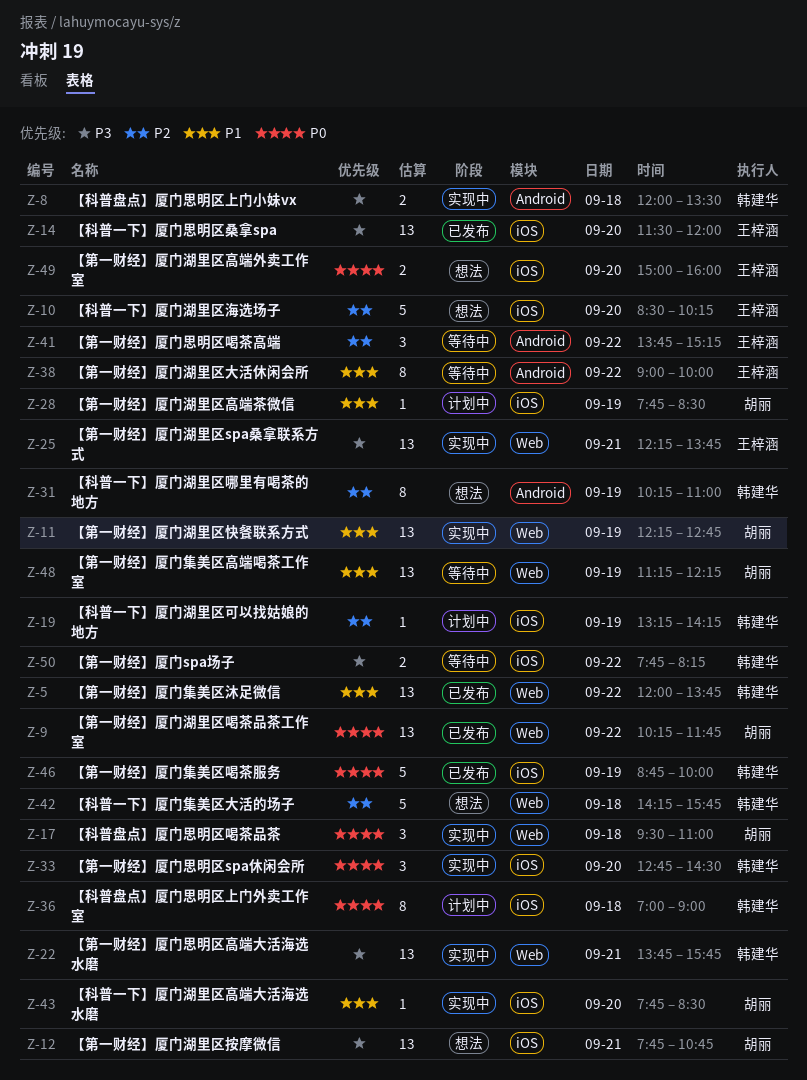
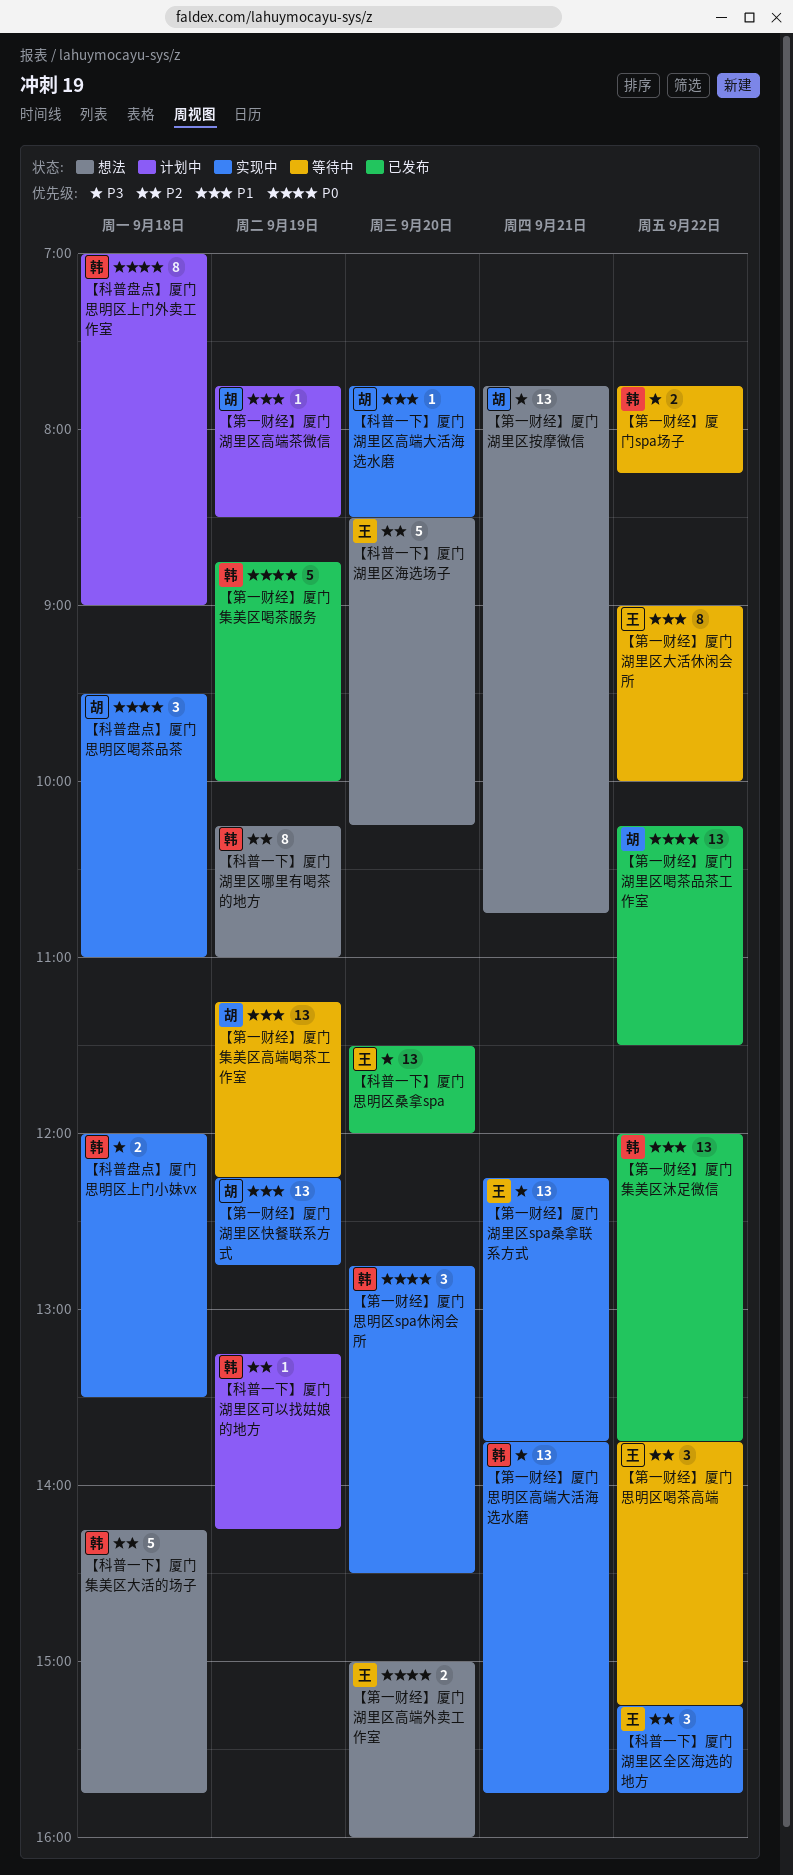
【科普一下】厦门湖里区全区海选的地方: none -> present
【第一财经】厦门湖里区喝茶品茶工作室, ends: 11:45 -> 11:30

